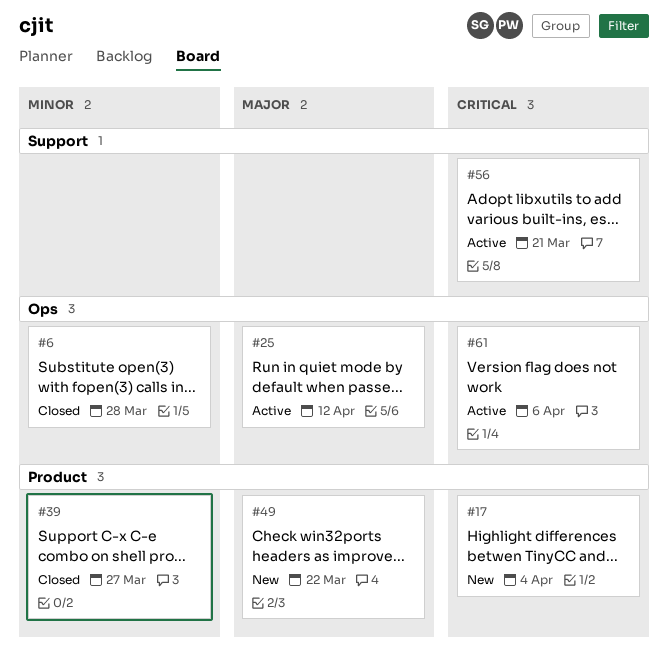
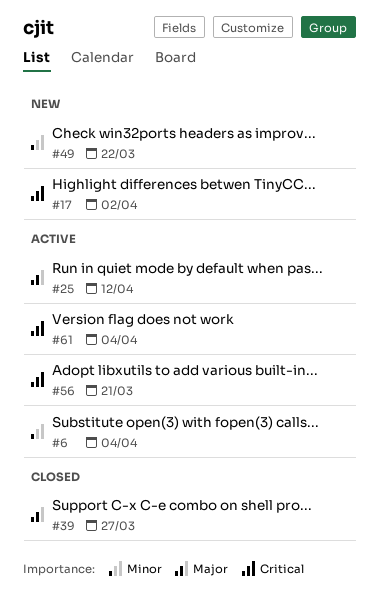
#6, status: Closed -> Active
#6, due: Mar 28 -> Apr 4
#17, due: Apr 4 -> Apr 2
#39, priority: Minor -> Major
#49, priority: Major -> Minor
#61, due: Apr 6 -> Apr 4

